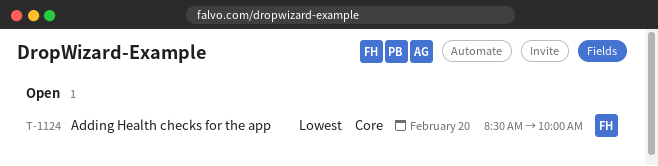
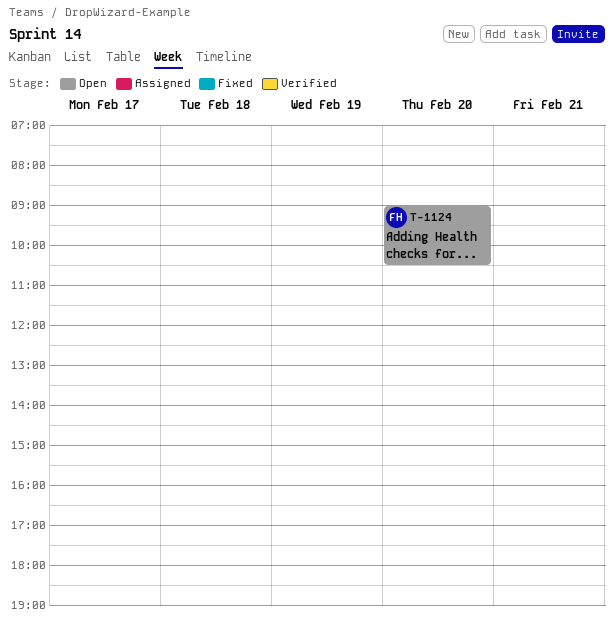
T-1124, begins: 08:30 -> 09:00
T-1124, ends: 10:00 -> 10:30

